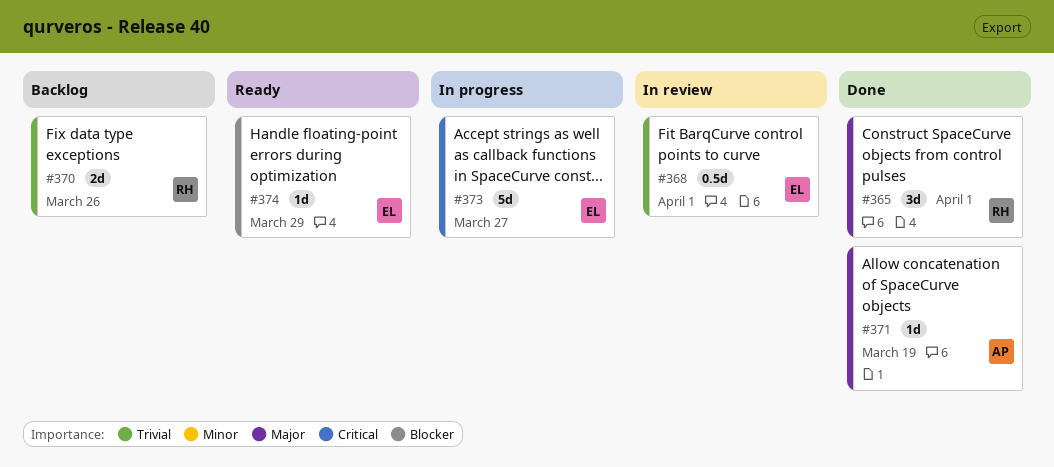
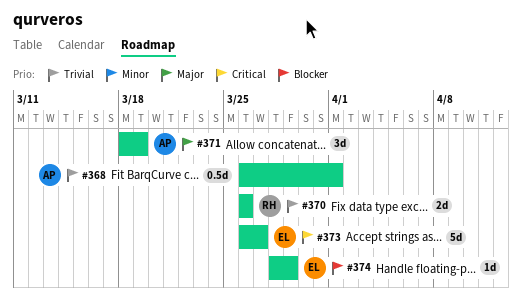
#365: present -> none
#368, owner: EL -> AP
#371, estimate: 1d -> 3d

